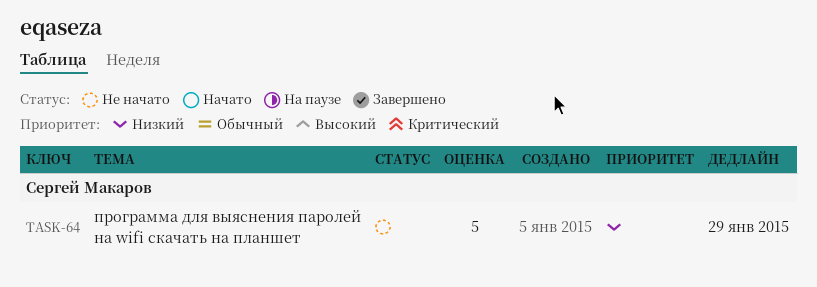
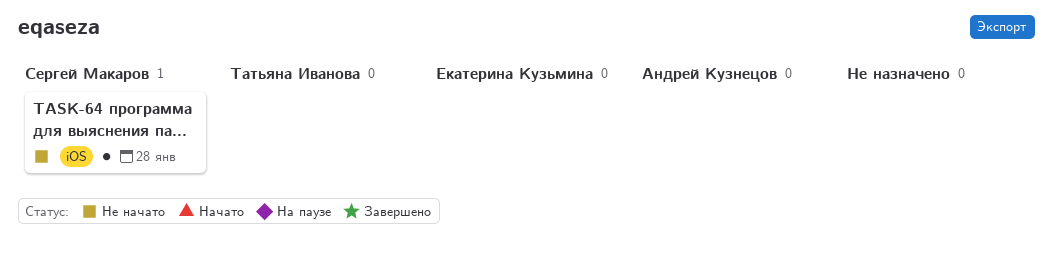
TASK-64, estimate: 5 -> 1
TASK-64, due: Jan 29 -> Jan 28

